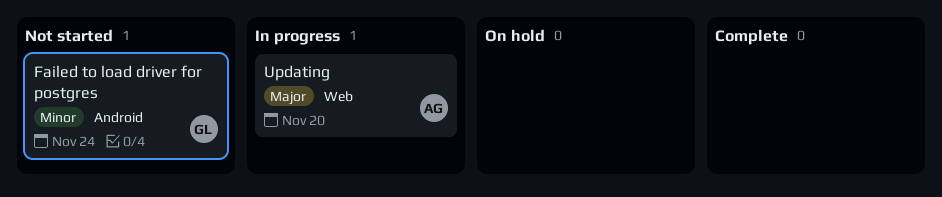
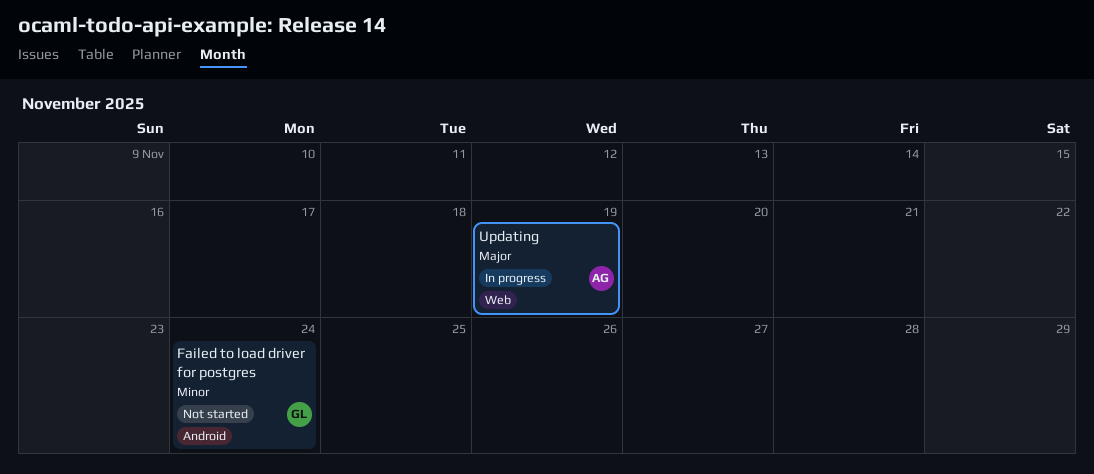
Updating, due: Nov 20 -> Nov 19

